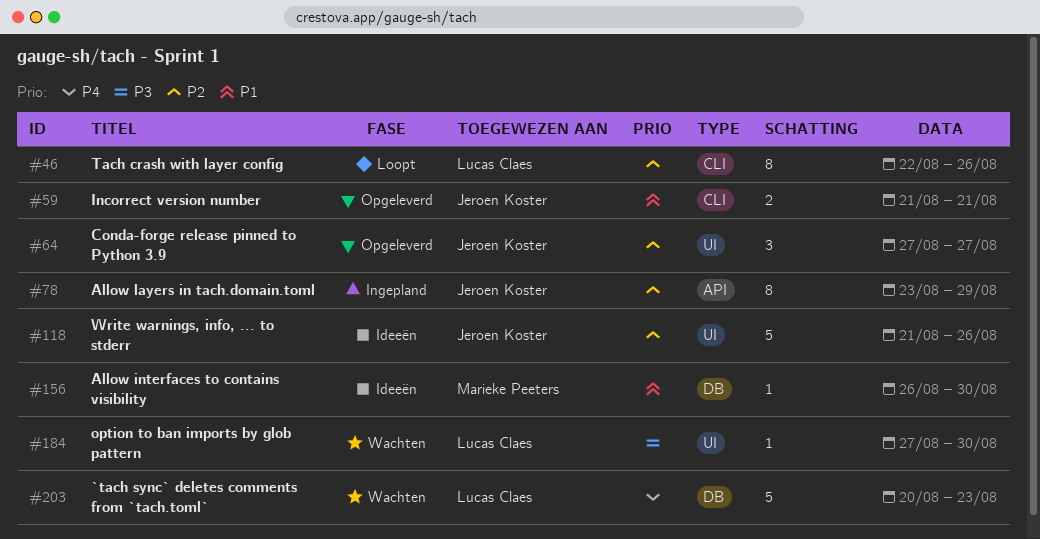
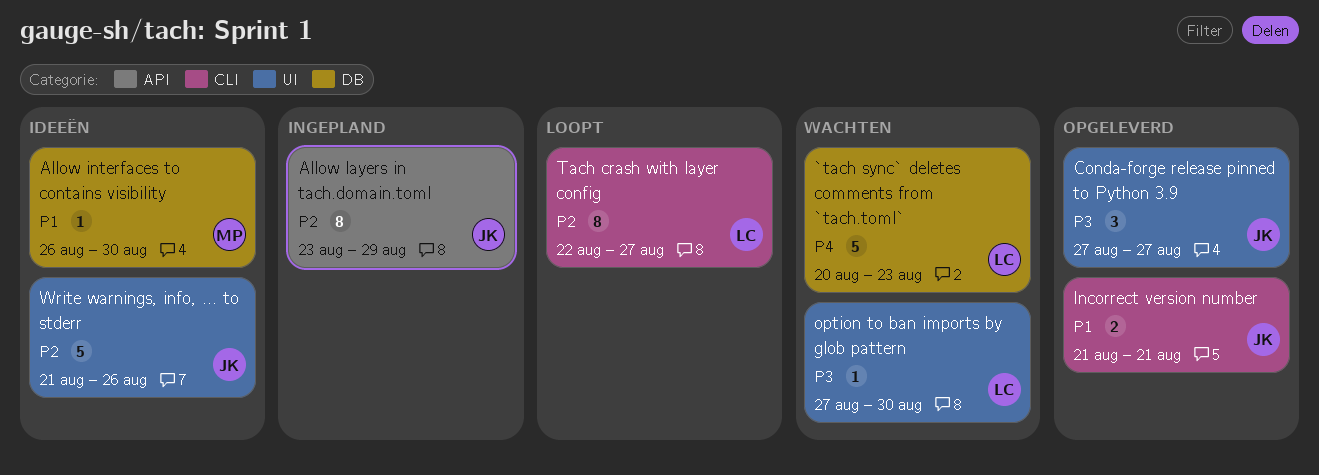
Conda-forge release pinned to Python 3.9, priority: P2 -> P3
Tach crash with layer config, due: Aug 26 -> Aug 27

